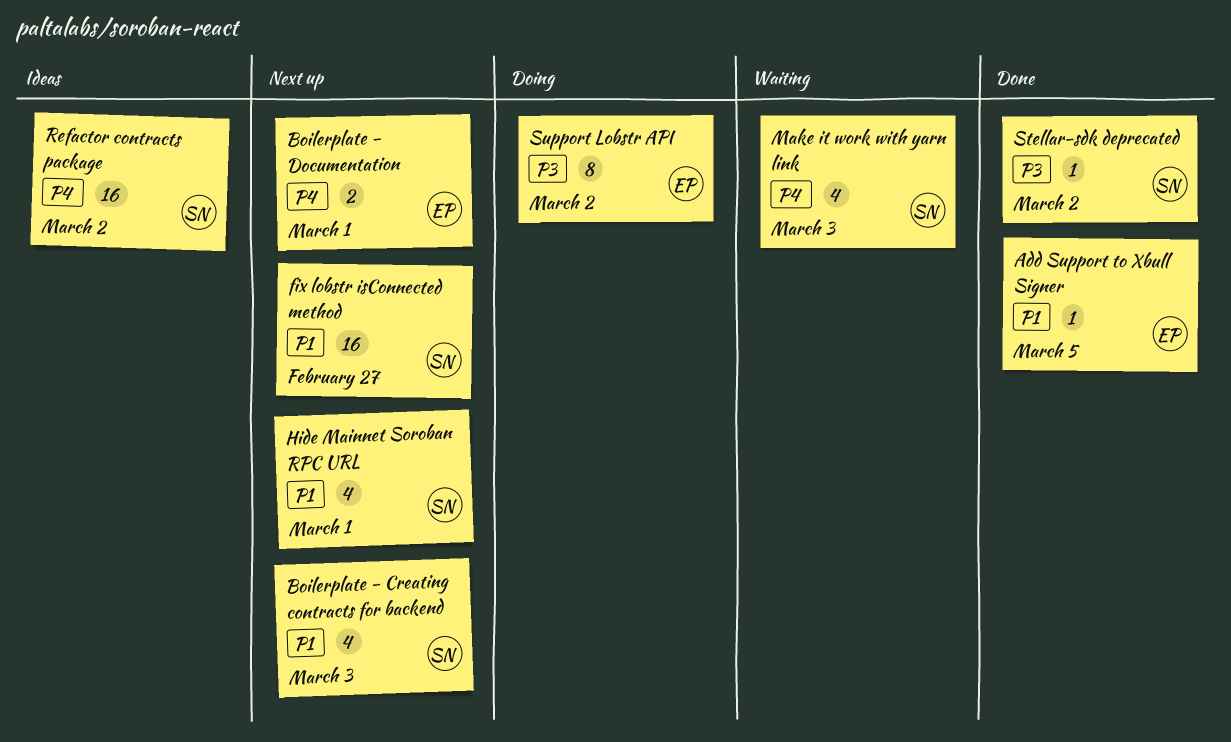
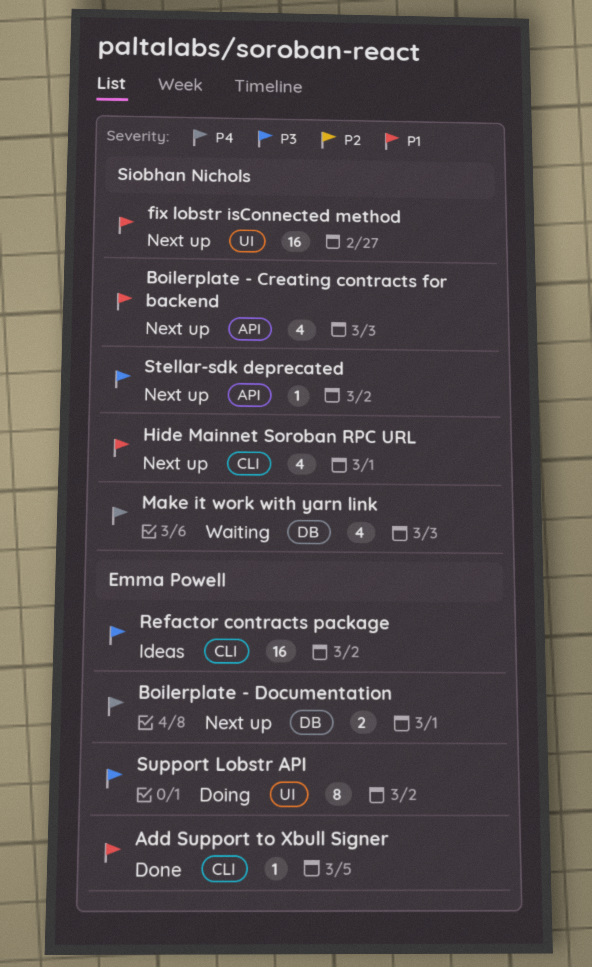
Refactor contracts package, owner: Siobhan Nichols -> Emma Powell
Refactor contracts package, priority: P4 -> P3
Stellar-sdk deprecated, status: Done -> Next up

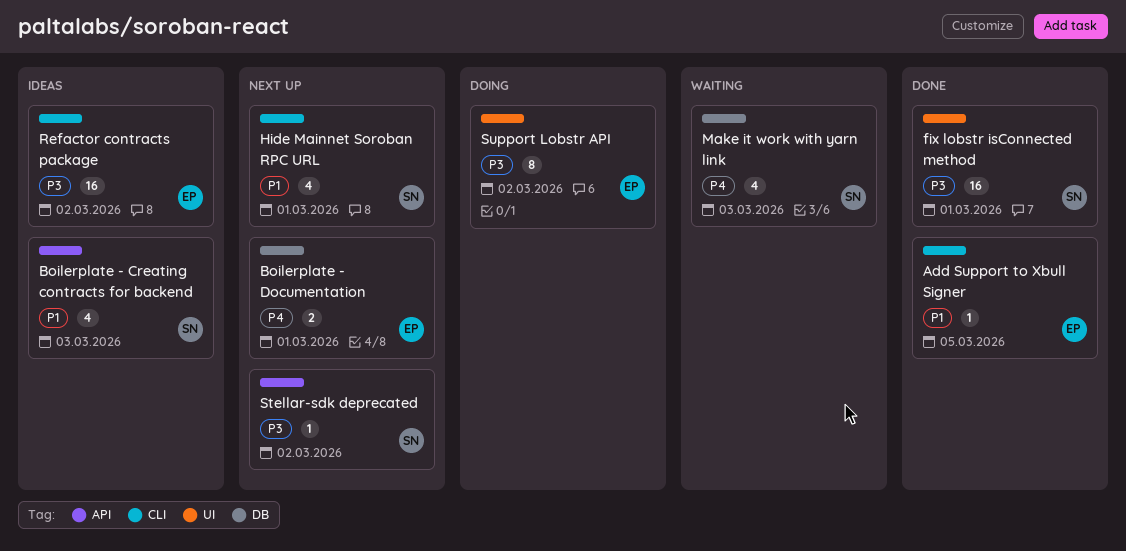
Boilerplate - Creating contracts for backend, status: Next up -> Ideas
fix lobstr isConnected method, status: Next up -> Done
fix lobstr isConnected method, priority: P1 -> P3
fix lobstr isConnected method, due: Feb 27 -> Mar 1

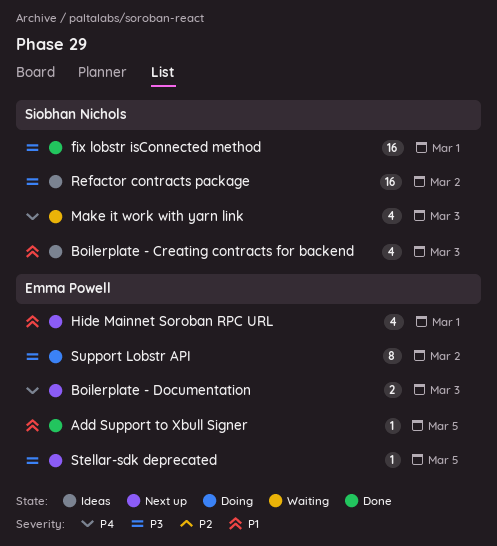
Boilerplate - Documentation, due: Mar 1 -> Mar 3
Hide Mainnet Soroban RPC URL, owner: Siobhan Nichols -> Emma Powell
Refactor contracts package, owner: Emma Powell -> Siobhan Nichols
Stellar-sdk deprecated, owner: Siobhan Nichols -> Emma Powell
Stellar-sdk deprecated, due: Mar 2 -> Mar 5

